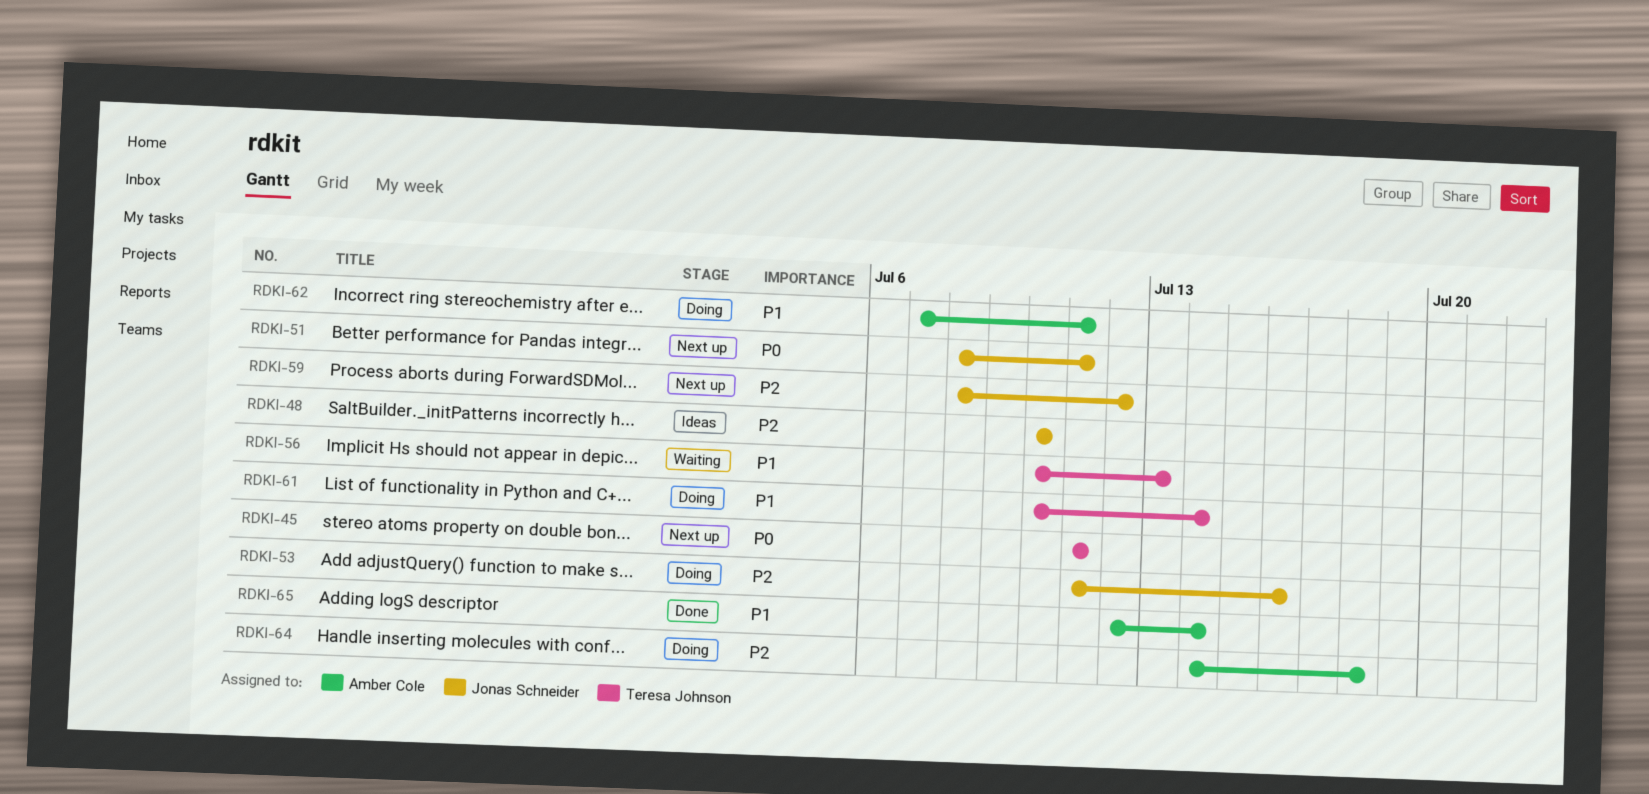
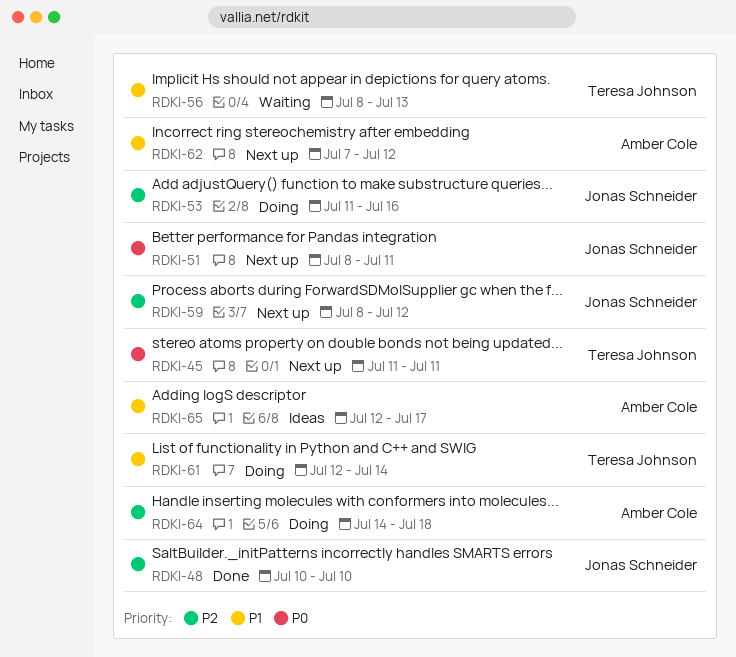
RDKI-48, status: Ideas -> Done
RDKI-56, start: Jul 10 -> Jul 8
RDKI-61, start: Jul 10 -> Jul 12
RDKI-62, status: Doing -> Next up
RDKI-62, due: Jul 11 -> Jul 12
RDKI-65, status: Done -> Ideas
RDKI-65, due: Jul 14 -> Jul 17

